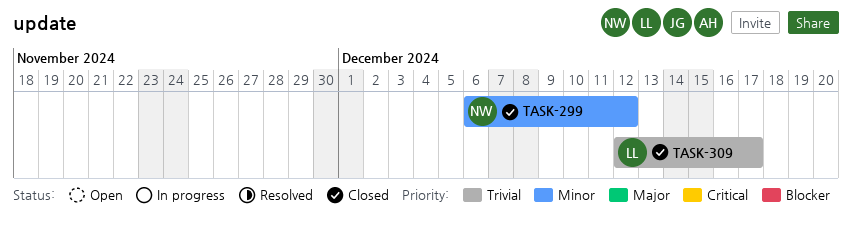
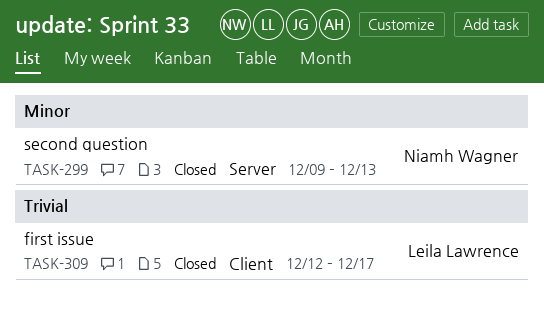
TASK-299, start: Dec 6 -> Dec 9
TASK-299, due: Dec 12 -> Dec 13

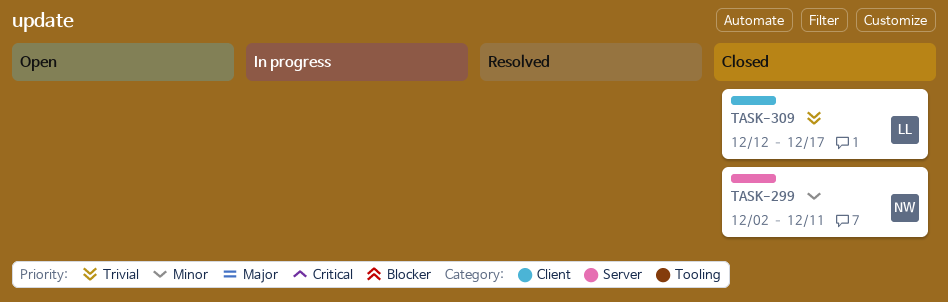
TASK-299, start: Dec 9 -> Dec 2
TASK-299, due: Dec 13 -> Dec 11

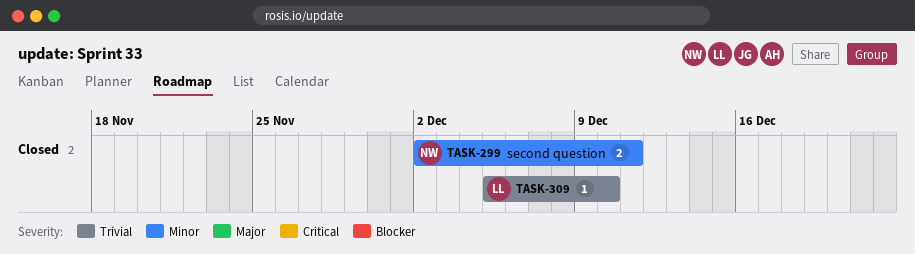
TASK-309, start: Dec 12 -> Dec 5
TASK-309, due: Dec 17 -> Dec 10

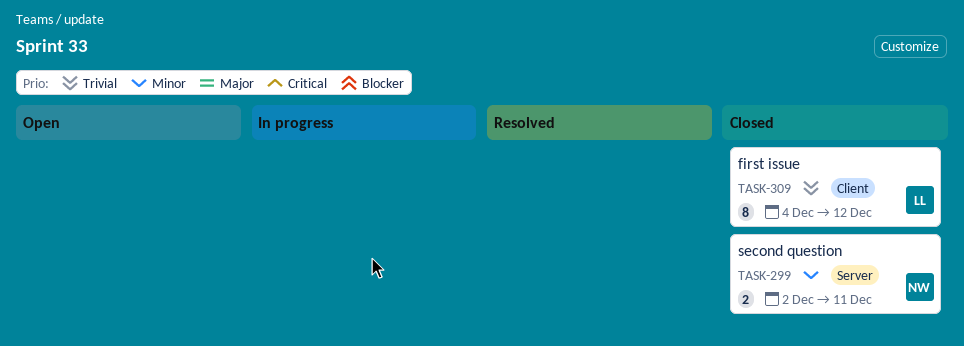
TASK-309, estimate: 1 -> 8
TASK-309, start: Dec 5 -> Dec 4
TASK-309, due: Dec 10 -> Dec 12

